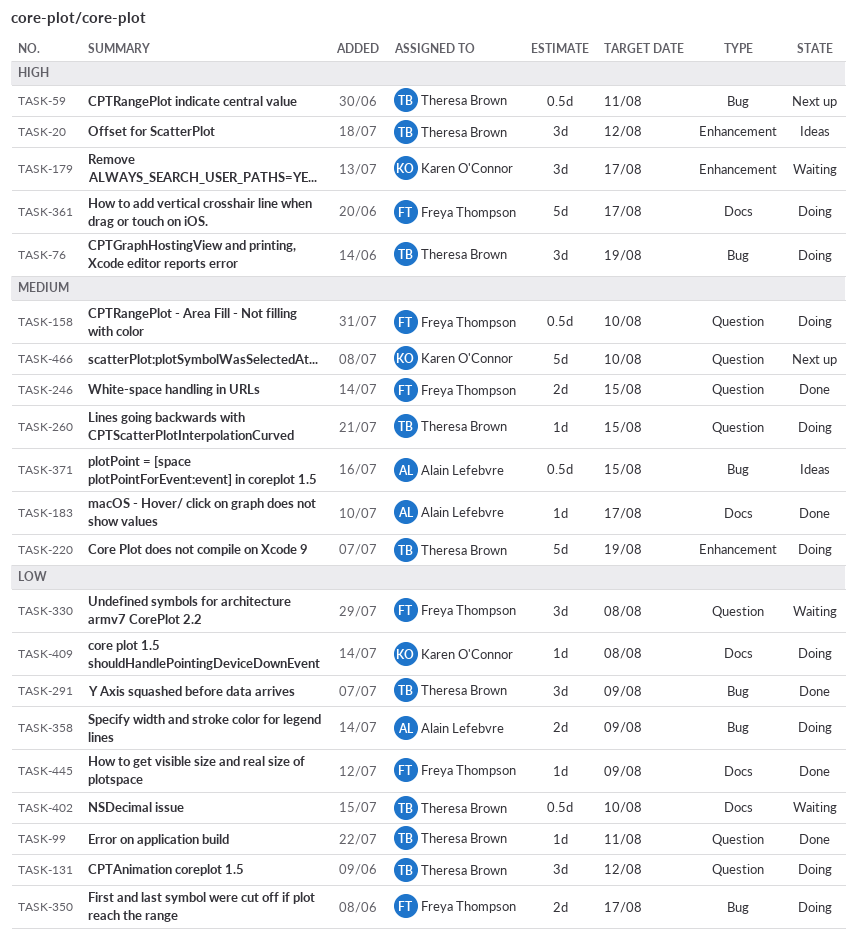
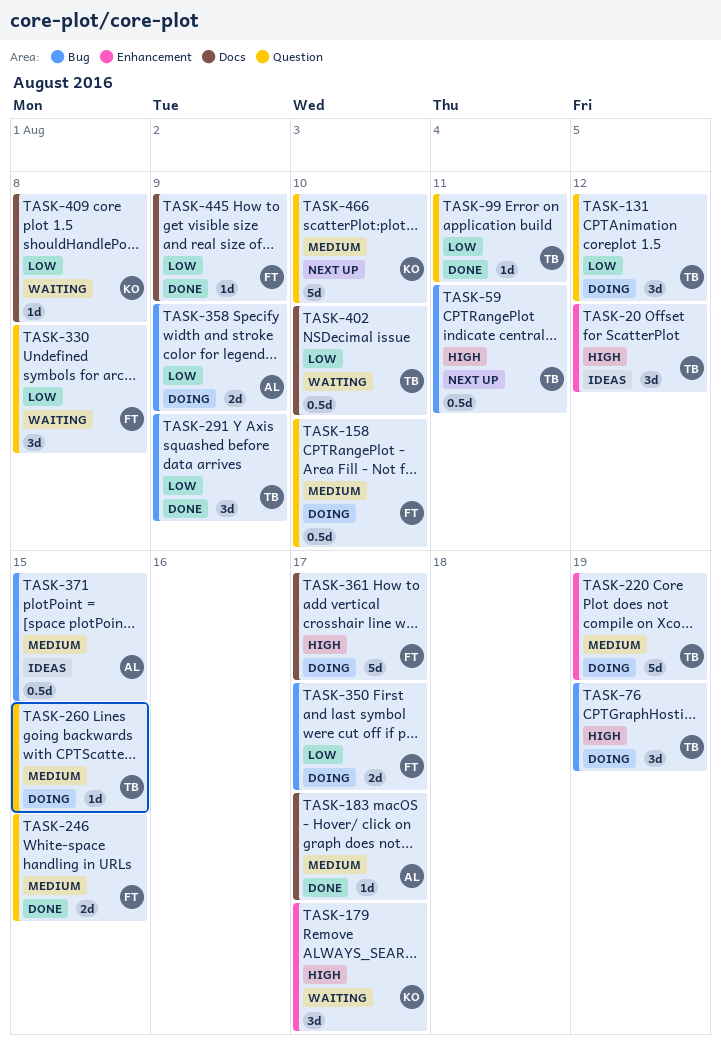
TASK-409, status: Doing -> Waiting

